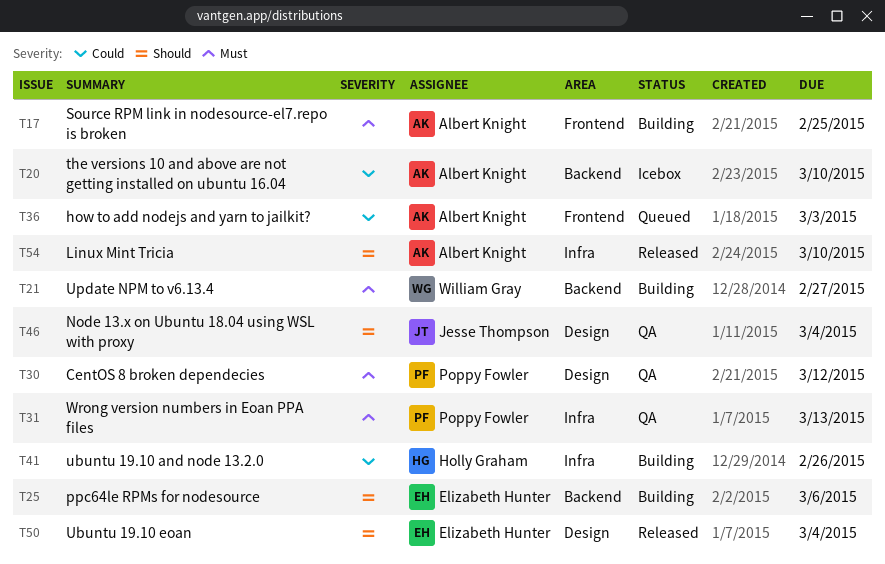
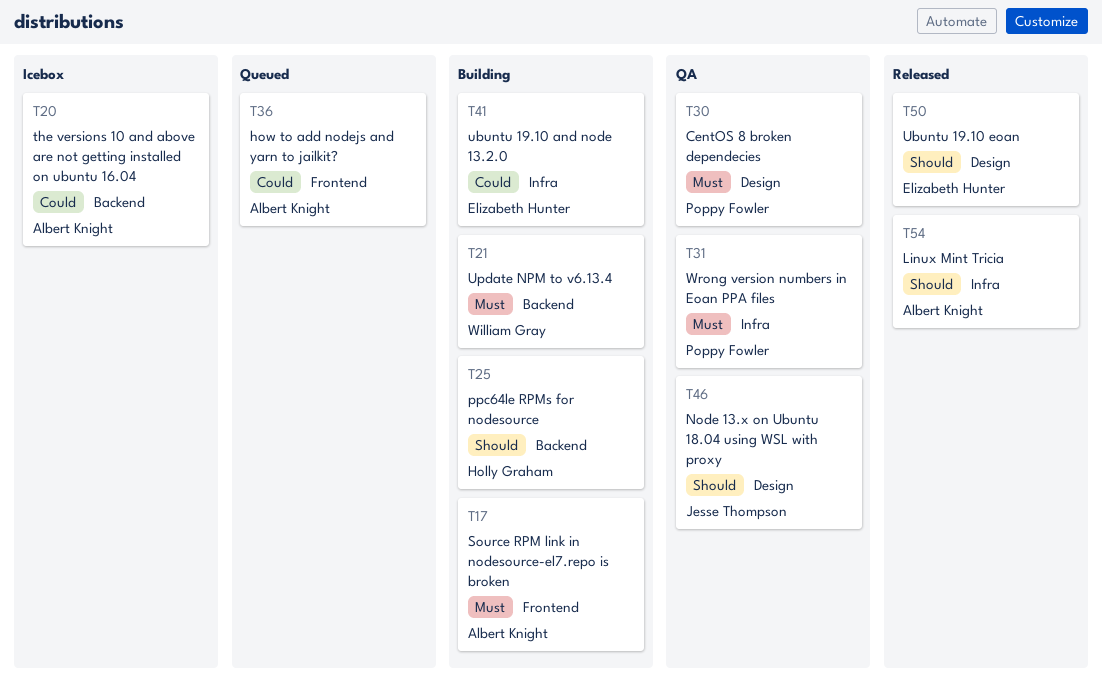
T25, owner: Elizabeth Hunter -> Holly Graham
T41, owner: Holly Graham -> Elizabeth Hunter

